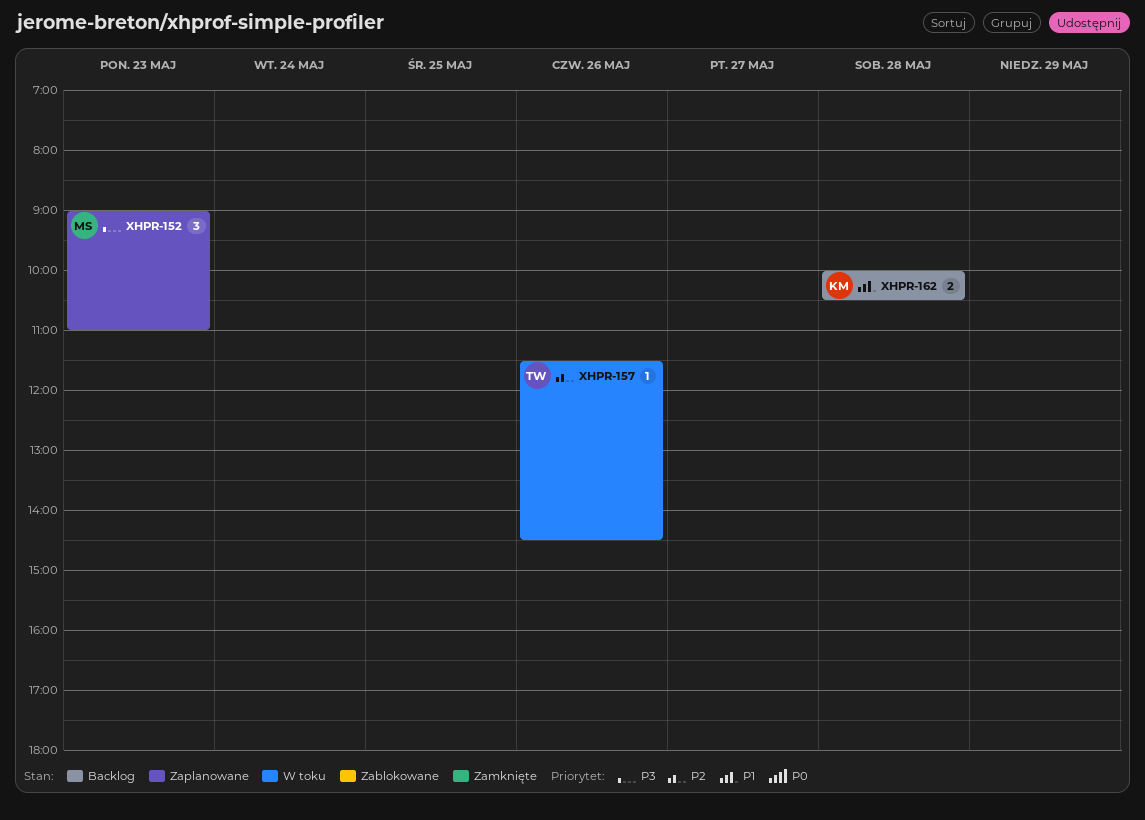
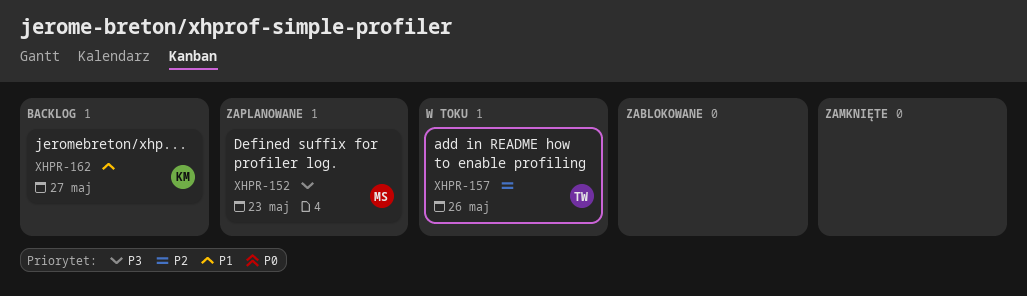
XHPR-162, day: May 28 -> May 27

